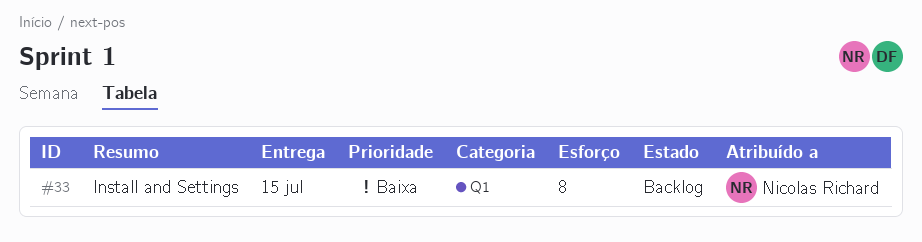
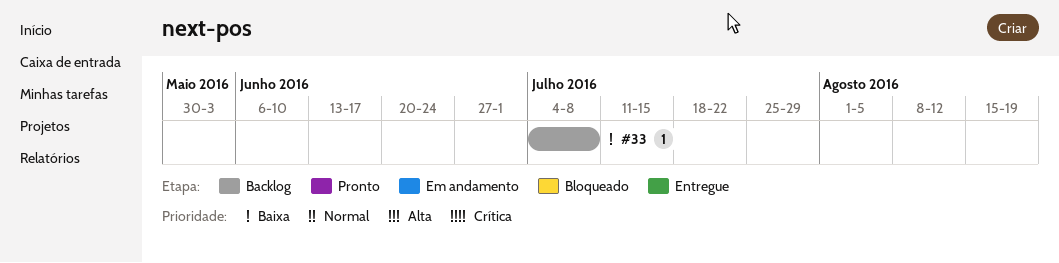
#33, estimate: 8 -> 1
#33, due: Jul 15 -> Jul 8

